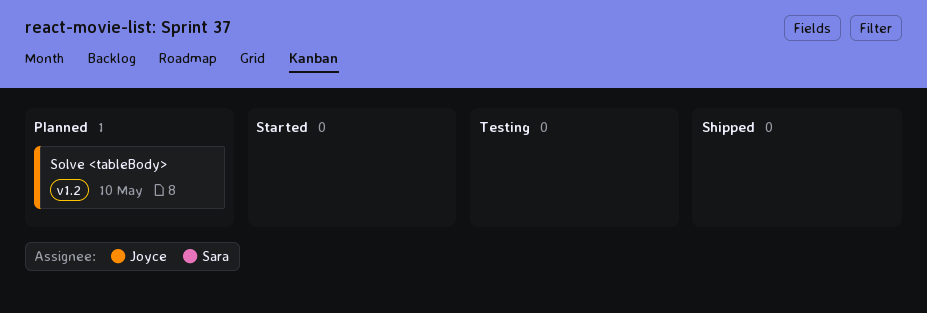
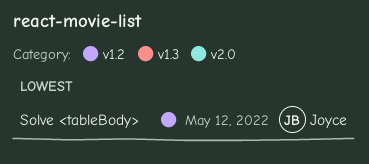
Solve <tableBody>, due: May 10 -> May 12

